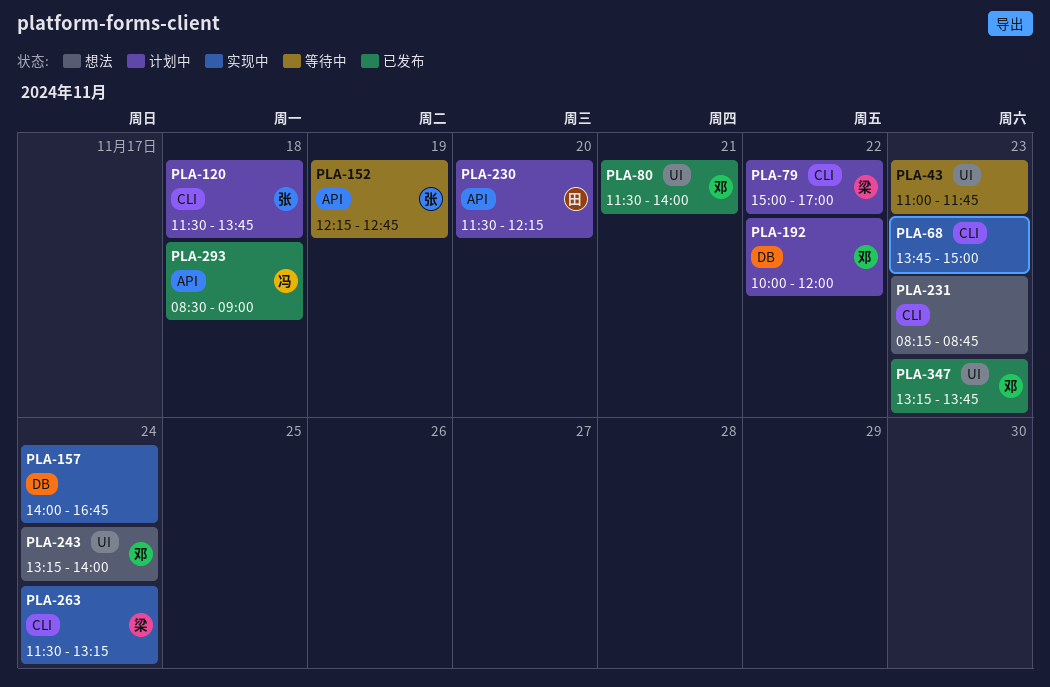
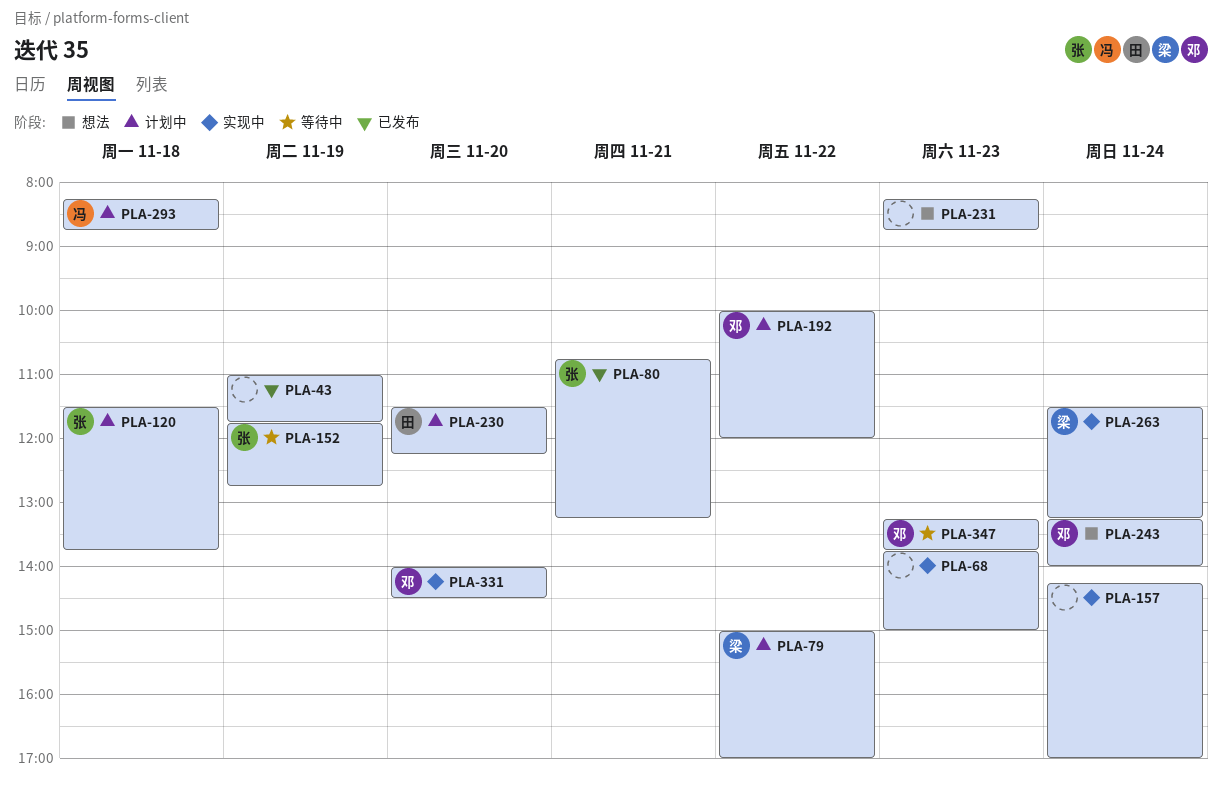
PLA-43, status: 等待中 -> 已发布
PLA-43, day: Nov 23 -> Nov 19
PLA-80, owner: 邓 -> 张
PLA-80, begins: 11:30 -> 10:45
PLA-80, ends: 14:00 -> 13:15
PLA-152, begins: 12:15 -> 11:45
PLA-157, begins: 14:00 -> 14:15
PLA-157, ends: 16:45 -> 17:00
PLA-293, status: 已发布 -> 计划中
PLA-293, begins: 08:30 -> 08:15
PLA-293, ends: 09:00 -> 08:45
PLA-331: none -> present
PLA-347, status: 已发布 -> 等待中

